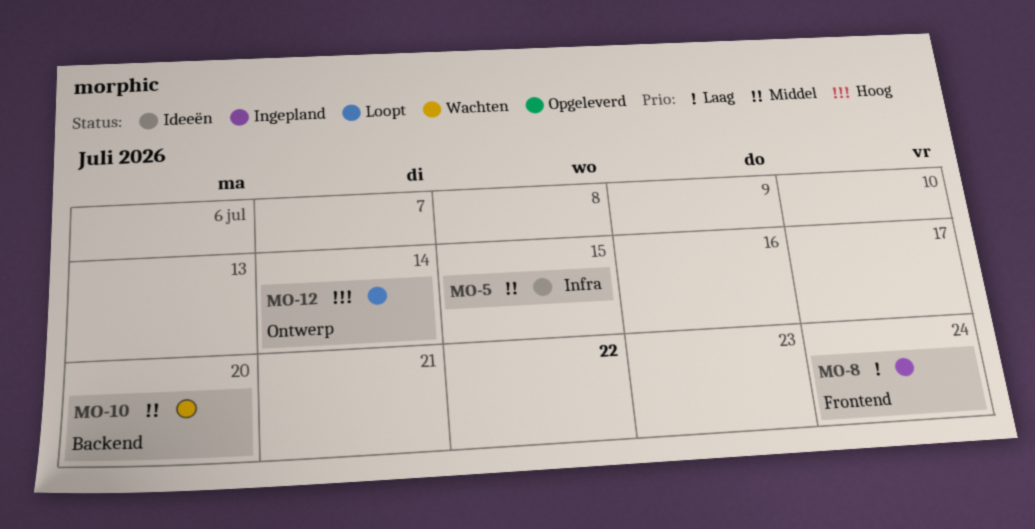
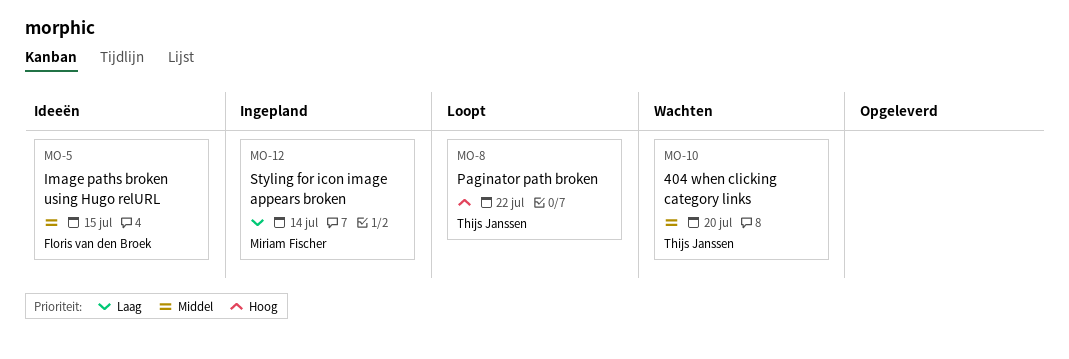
MO-8, status: Ingepland -> Loopt
MO-8, priority: Laag -> Hoog
MO-8, due: Jul 24 -> Jul 22
MO-12, status: Loopt -> Ingepland
MO-12, priority: Hoog -> Laag

